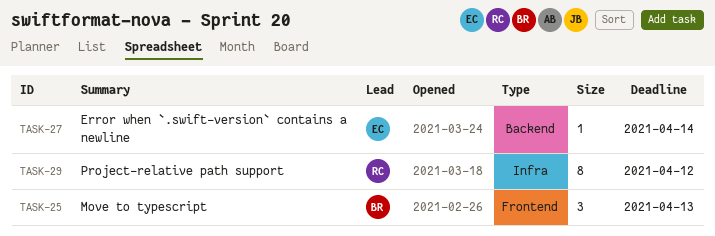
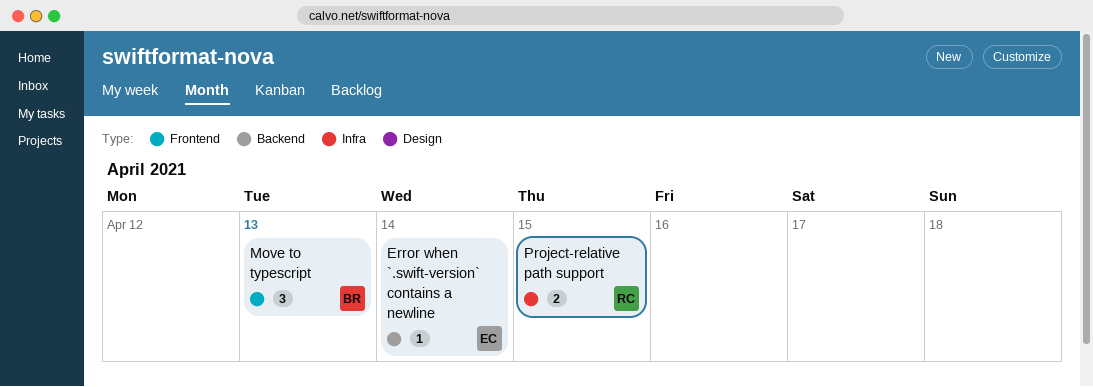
Project-relative path support, estimate: 8 -> 2
Project-relative path support, due: Apr 12 -> Apr 15

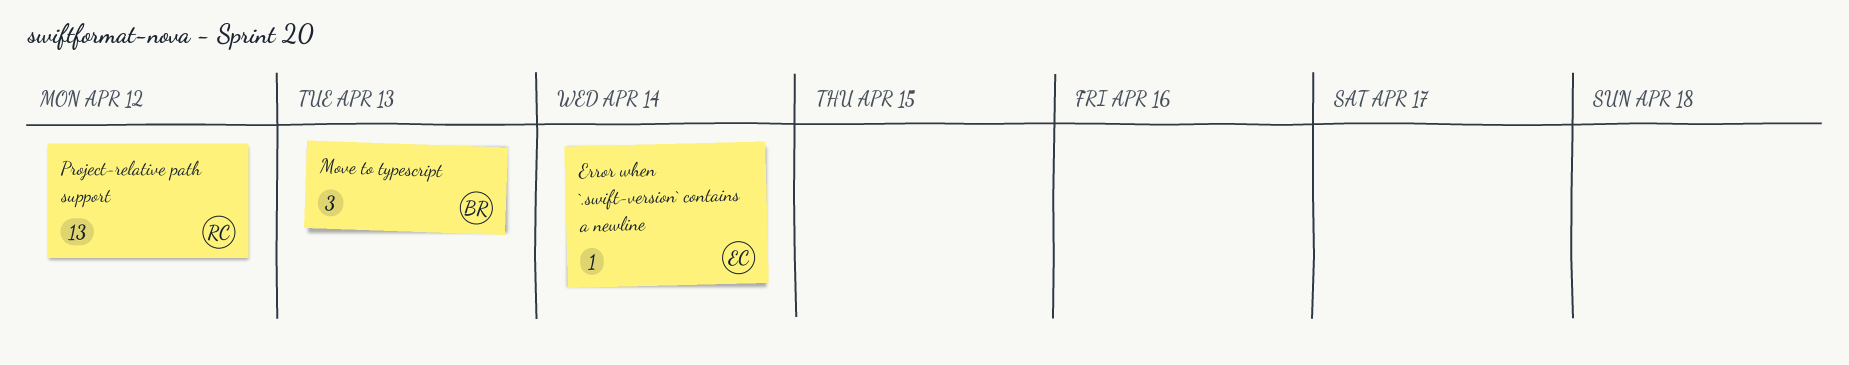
Project-relative path support, estimate: 2 -> 13
Project-relative path support, due: Apr 15 -> Apr 12

